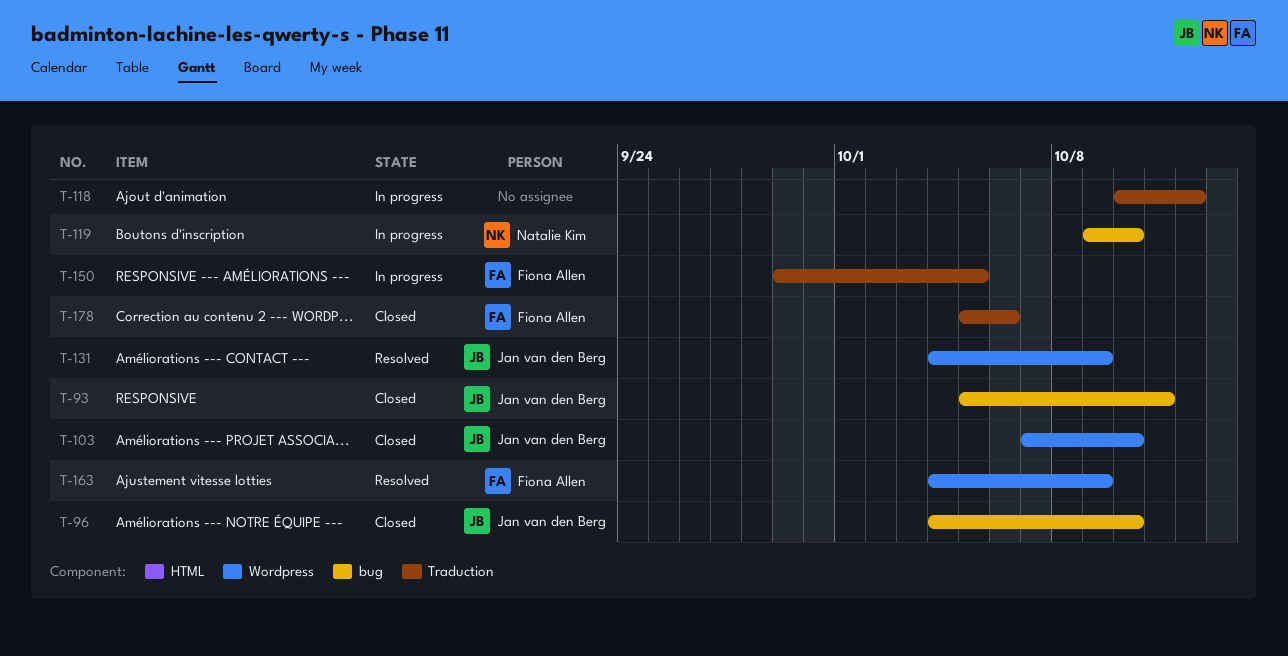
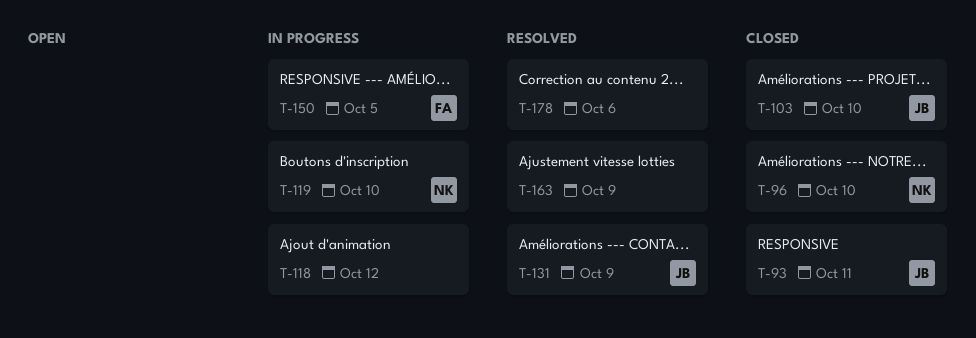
T-96, owner: Jan van den Berg -> Natalie Kim
T-163, owner: Fiona Allen -> none
T-178, status: Closed -> Resolved
T-178, owner: Fiona Allen -> none

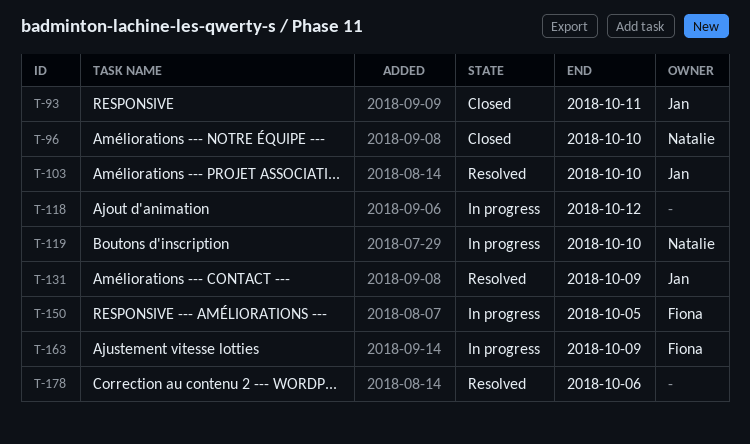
T-103, status: Closed -> Resolved
T-163, status: Resolved -> In progress
T-163, owner: none -> Fiona

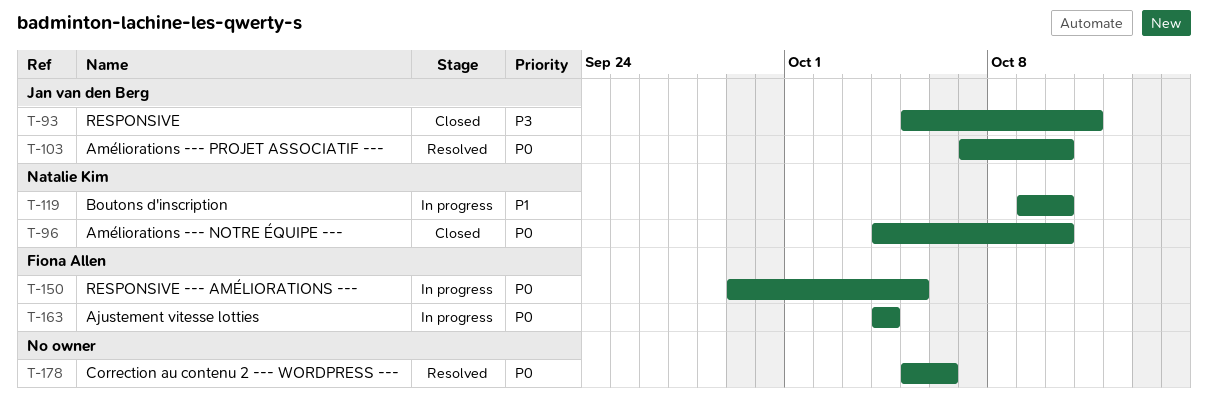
T-118: present -> none
T-131: present -> none
T-163, due: Oct 9 -> Oct 4

